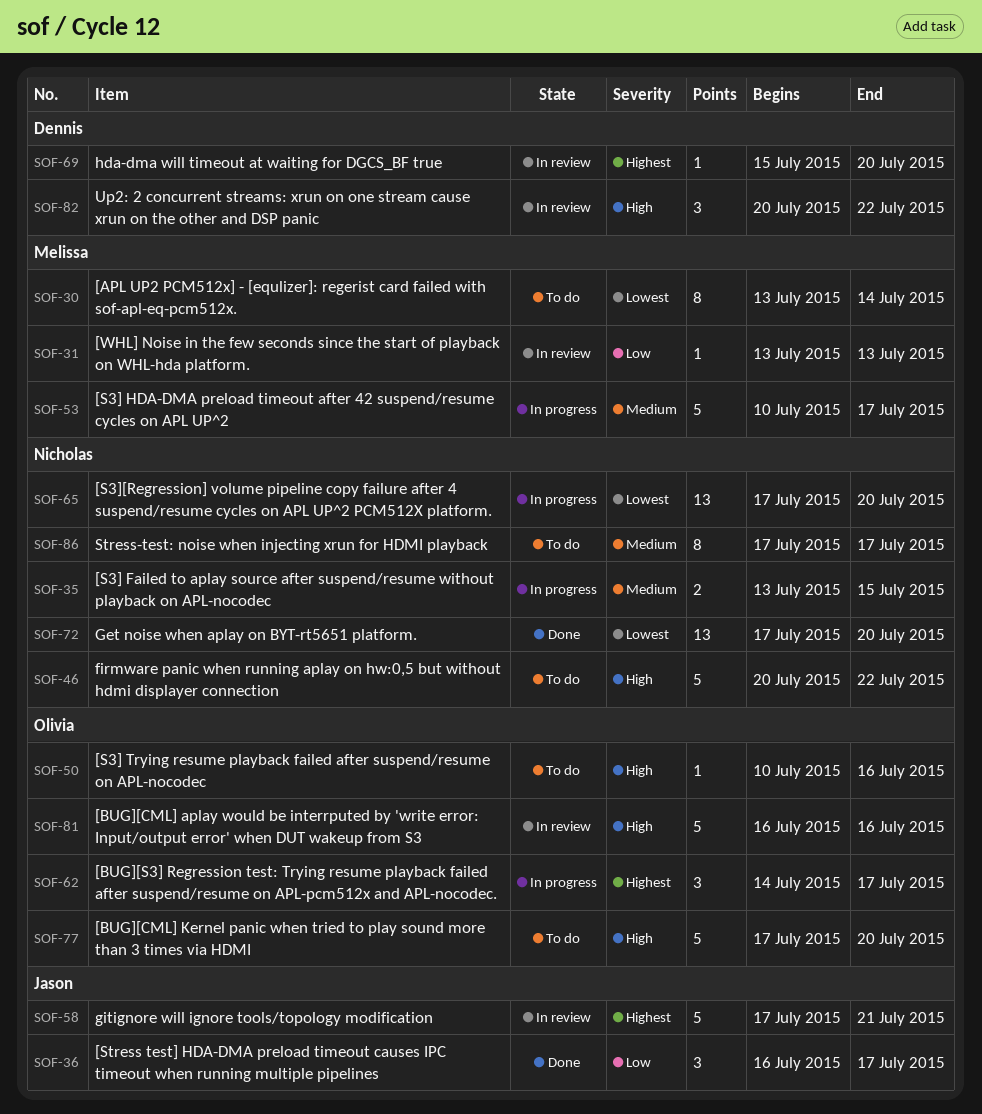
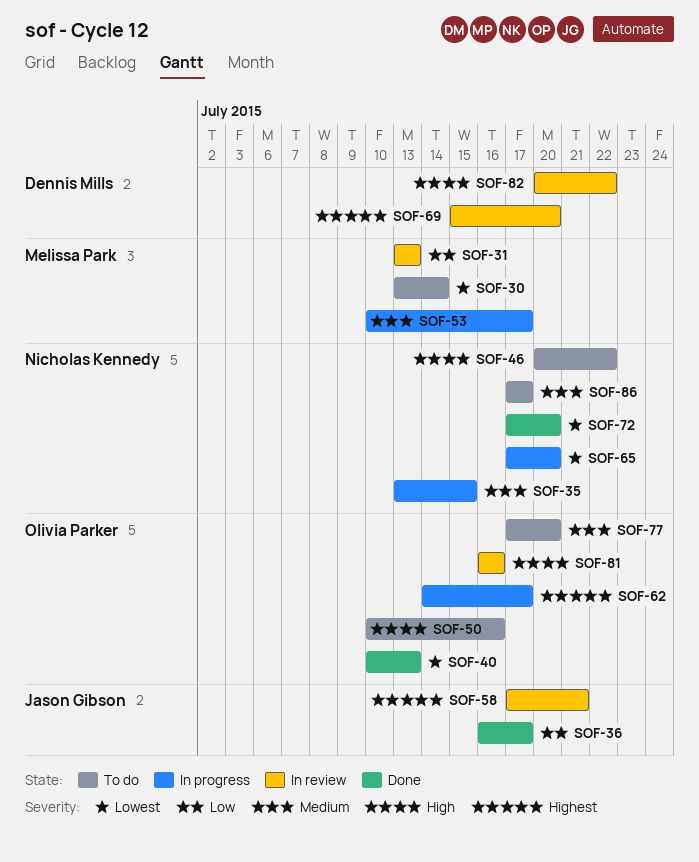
SOF-40: none -> present
SOF-77, priority: High -> Medium

